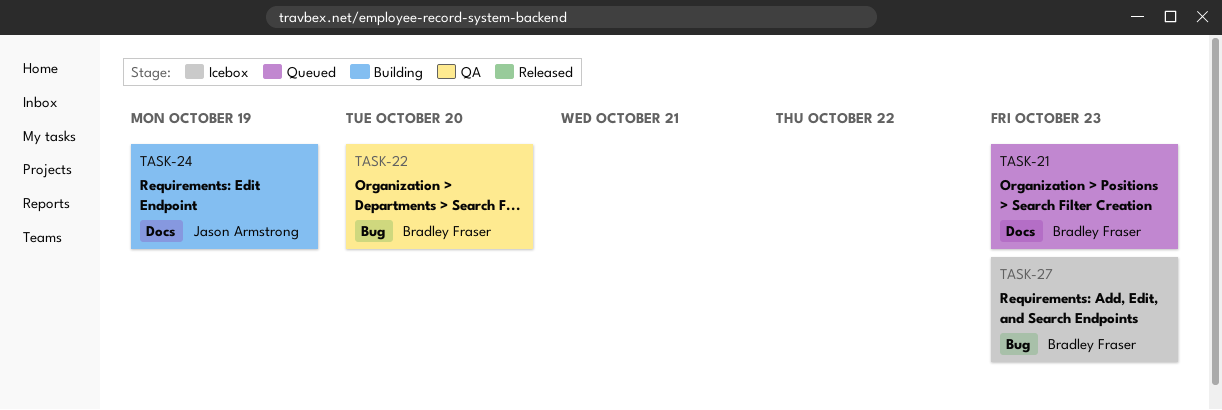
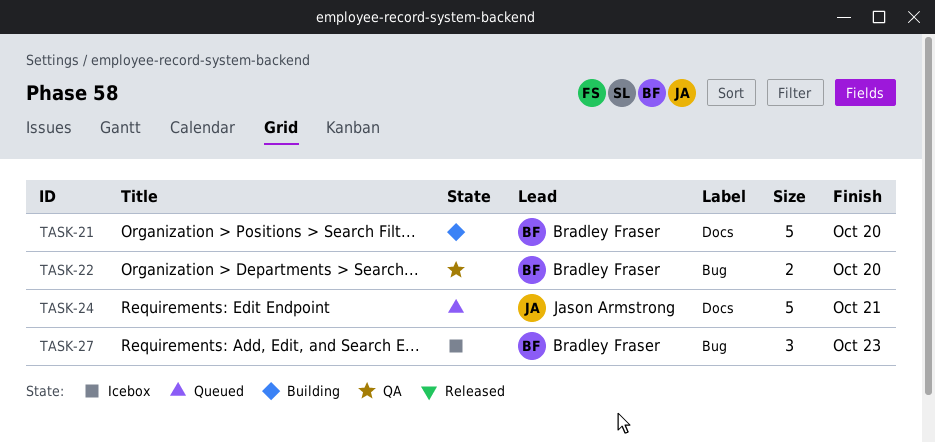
TASK-21, status: Queued -> Building
TASK-21, due: Oct 23 -> Oct 20
TASK-24, status: Building -> Queued
TASK-24, due: Oct 19 -> Oct 21

